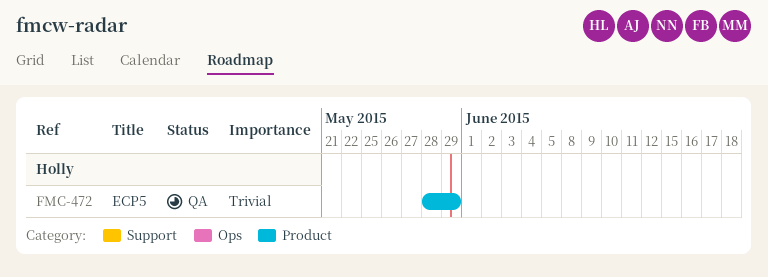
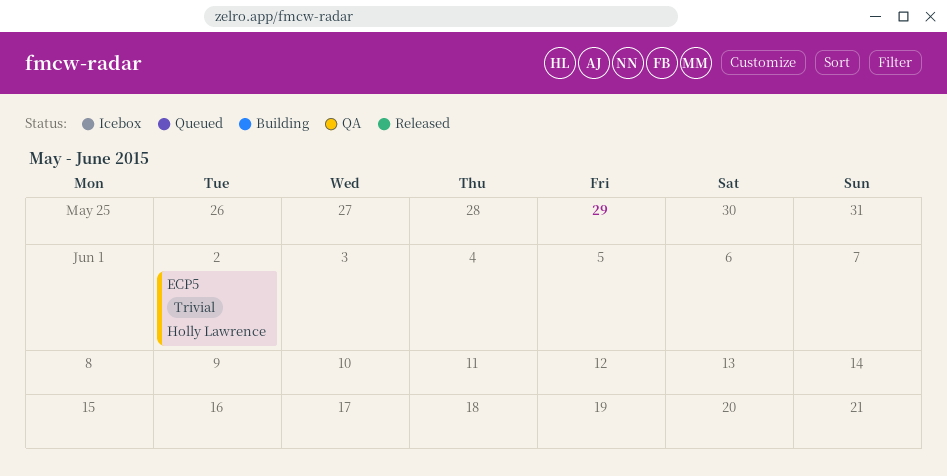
ECP5, due: May 29 -> Jun 2

